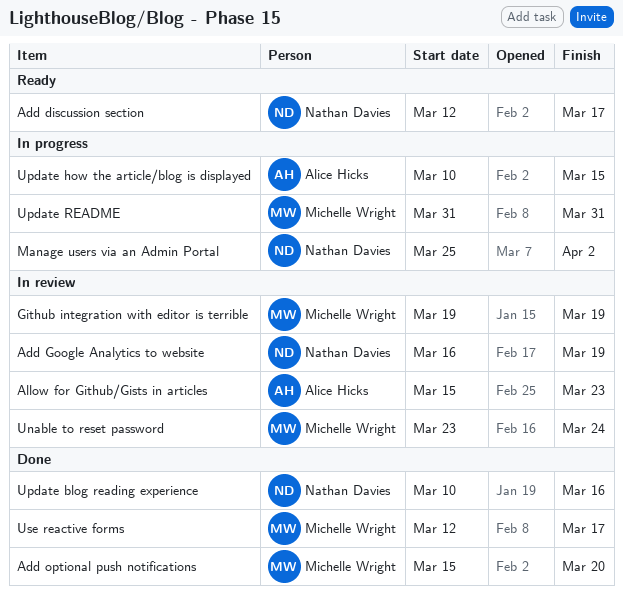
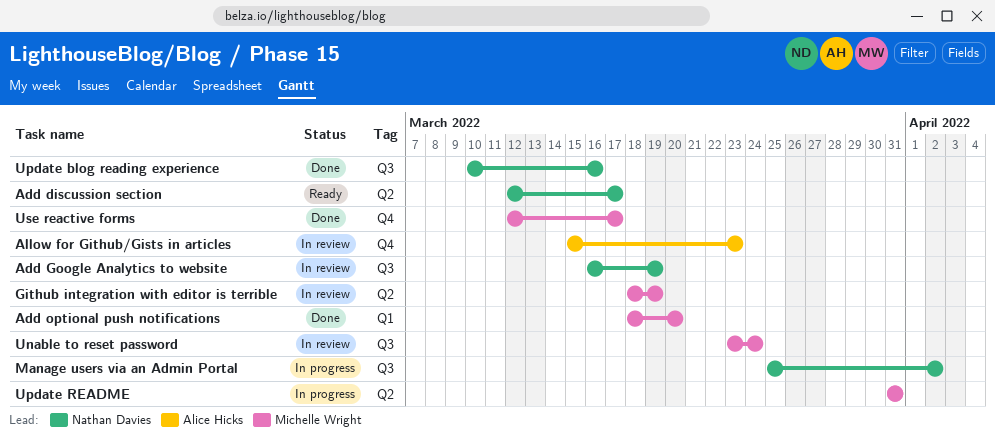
Add optional push notifications, start: Mar 15 -> Mar 18
Github integration with editor is terrible, start: Mar 19 -> Mar 18
Update how the article/blog is displayed: present -> none

